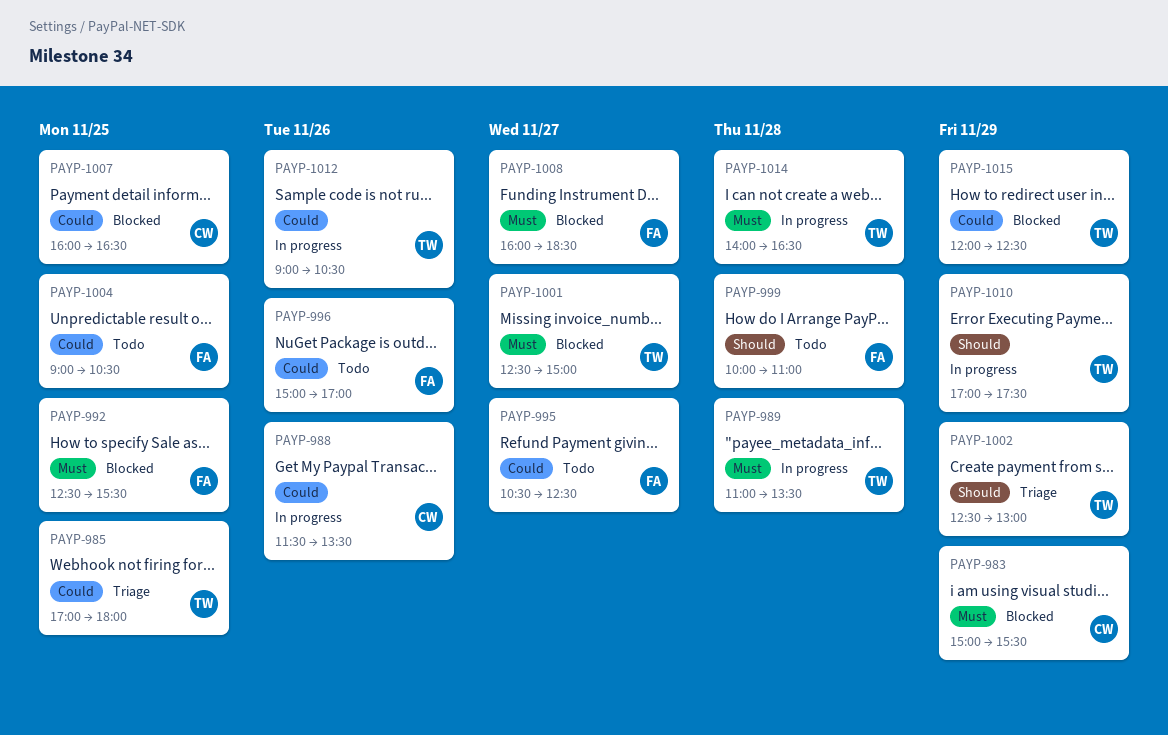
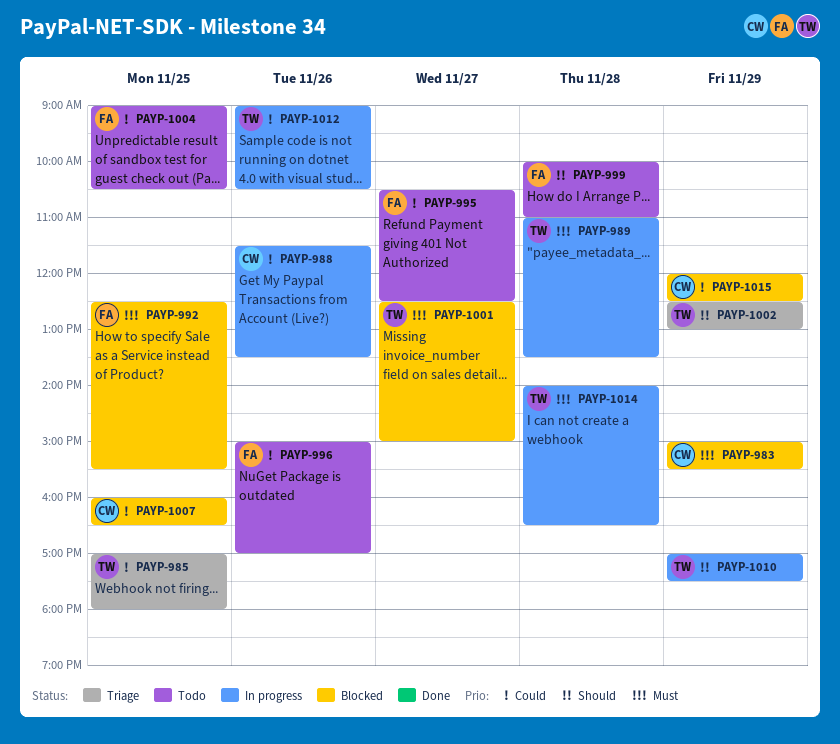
PAYP-1008: present -> none
PAYP-1015, owner: TW -> CW

